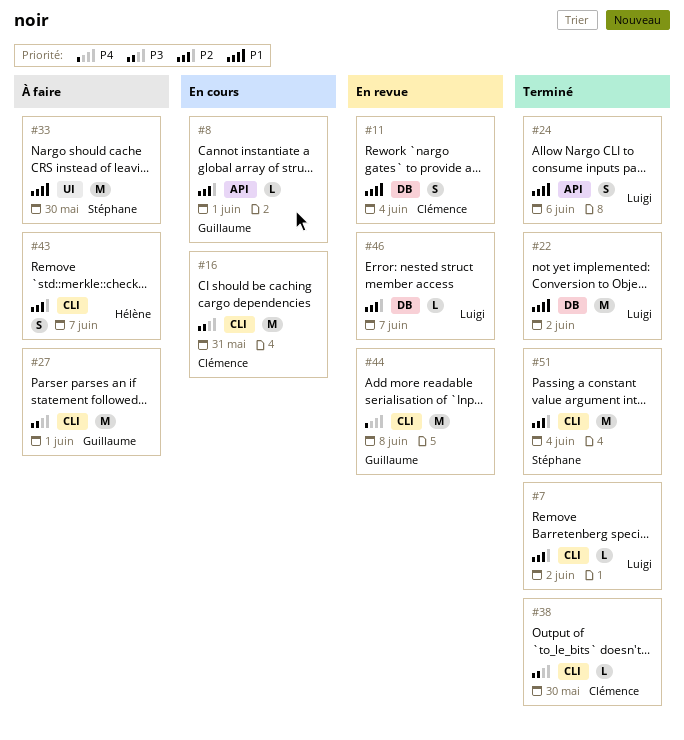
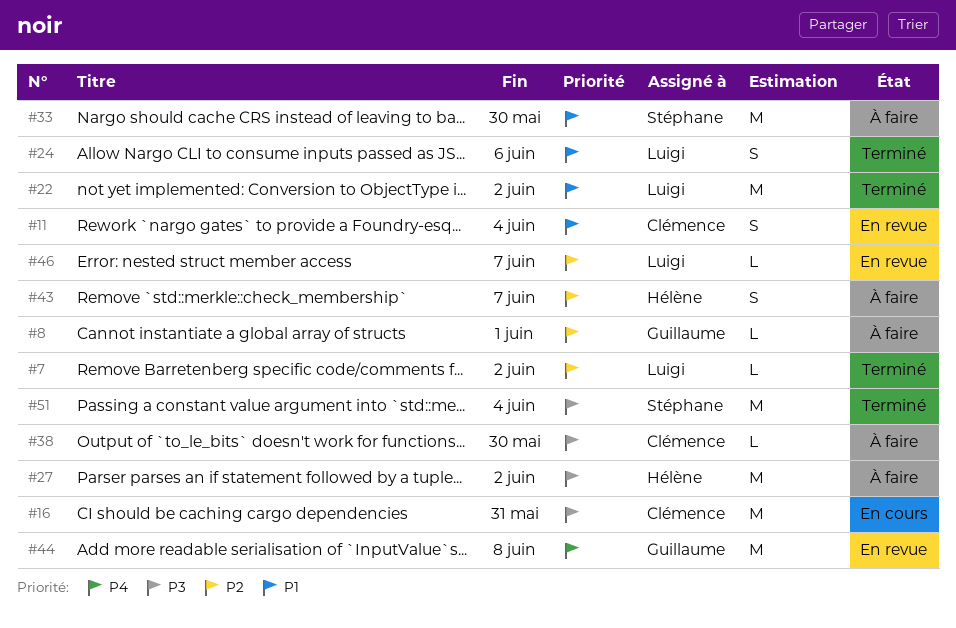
#8, status: En cours -> À faire
#27, owner: Guillaume -> Hélène
#27, due: Jun 1 -> Jun 2
#38, status: Terminé -> À faire
#51, priority: P2 -> P3

